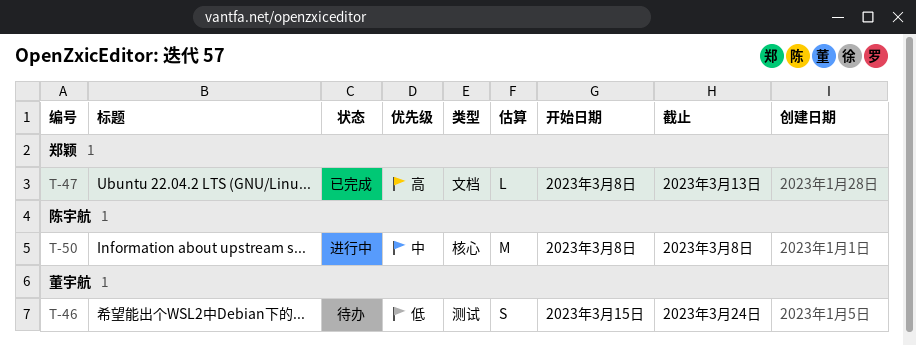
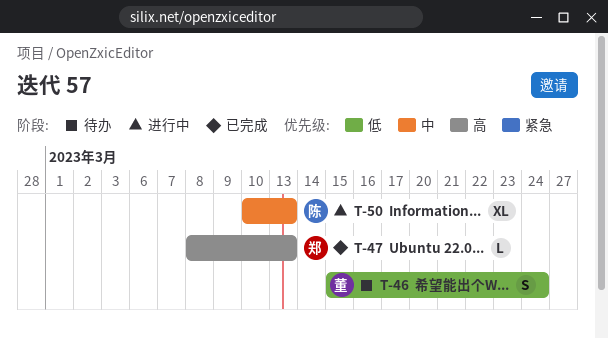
T-50, estimate: M -> XL
T-50, start: Mar 8 -> Mar 10
T-50, due: Mar 8 -> Mar 13

